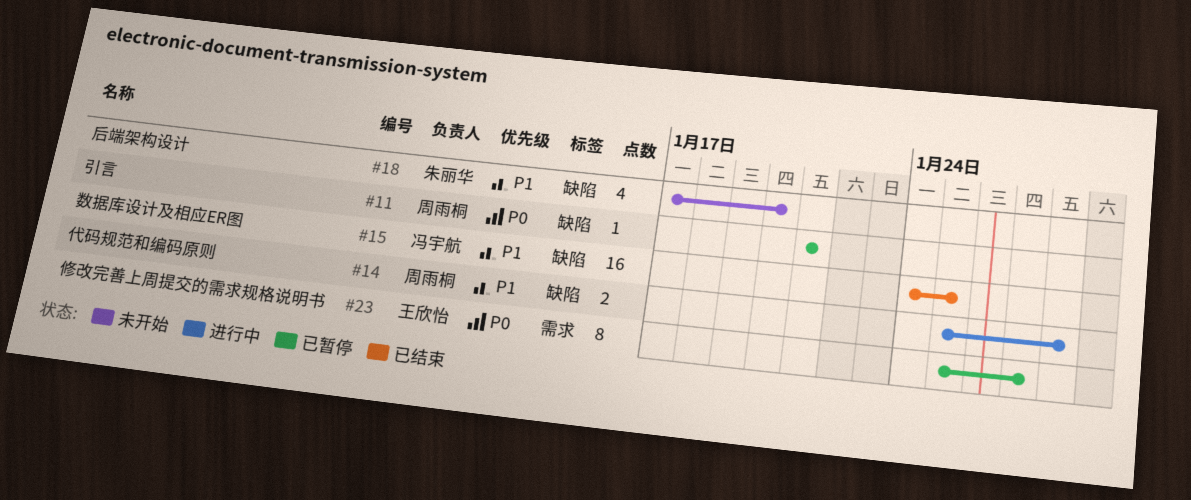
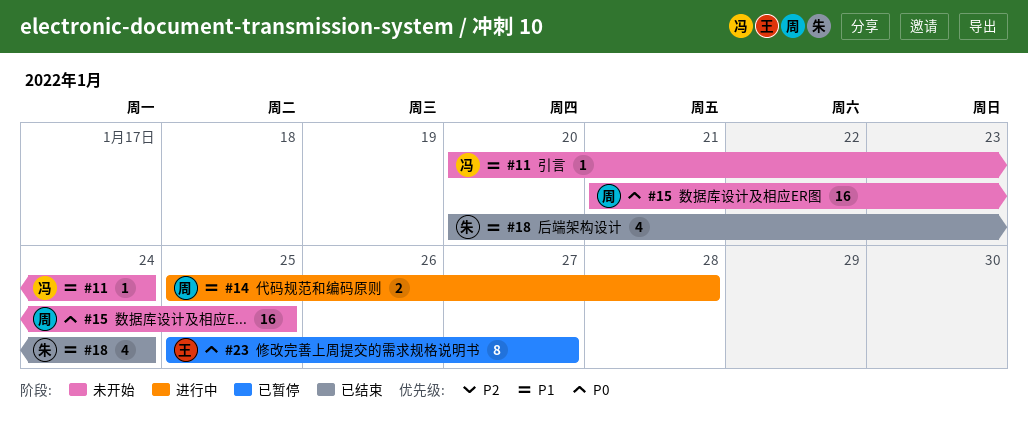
#11, status: 已暂停 -> 未开始
#11, owner: 周雨桐 -> 冯宇航
#11, priority: P0 -> P1
#11, start: Jan 21 -> Jan 20
#11, due: Jan 21 -> Jan 24
#15, status: 已结束 -> 未开始
#15, owner: 冯宇航 -> 周雨桐
#15, priority: P1 -> P0
#15, start: Jan 24 -> Jan 21
#18, status: 未开始 -> 已结束
#18, start: Jan 17 -> Jan 20
#18, due: Jan 20 -> Jan 24

